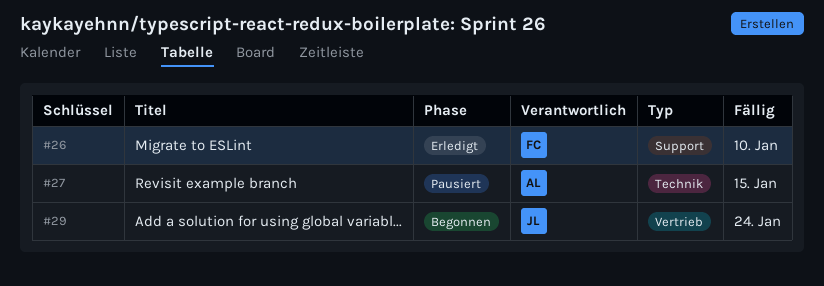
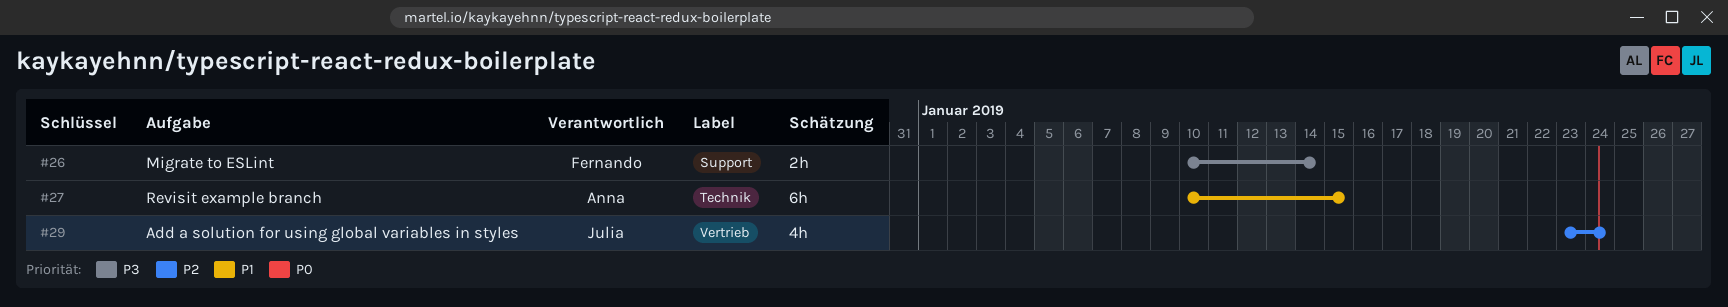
#26, due: Jan 10 -> Jan 14

